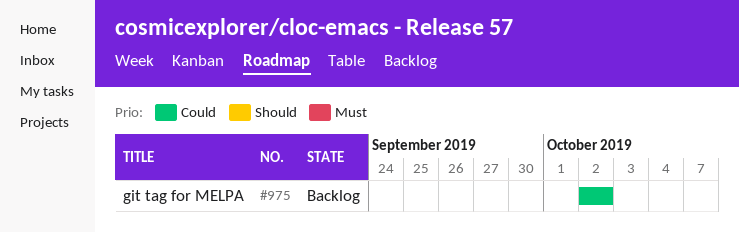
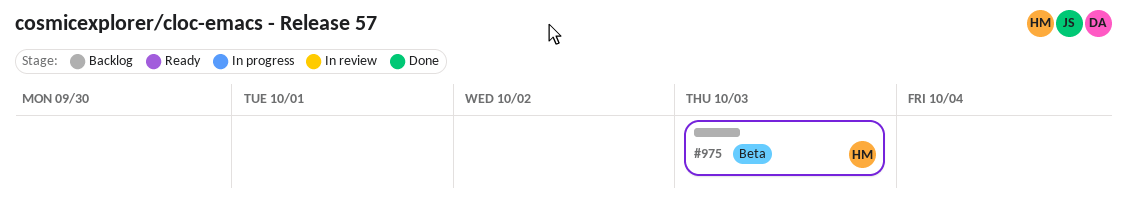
#975, due: Oct 2 -> Oct 3

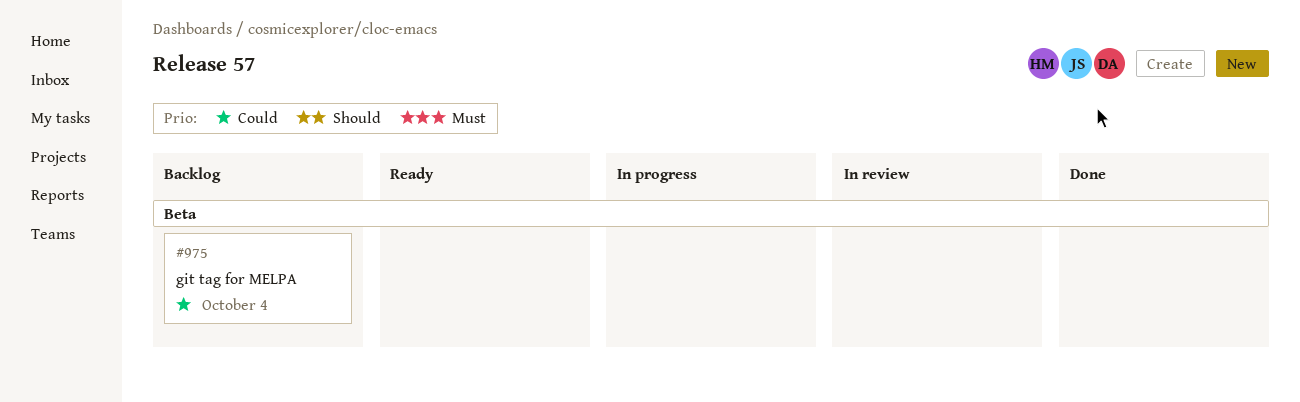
#975, due: Oct 3 -> Oct 4

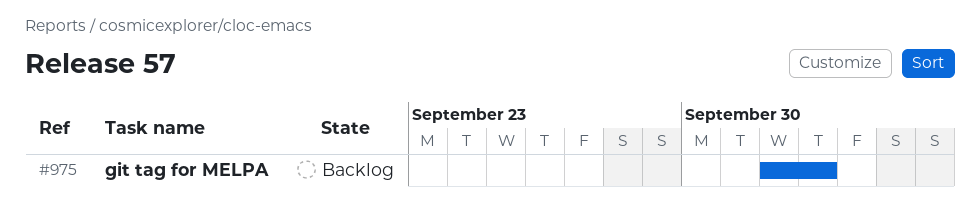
#975, due: Oct 4 -> Oct 3

